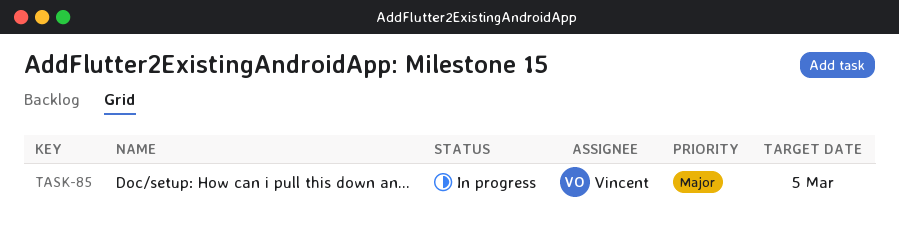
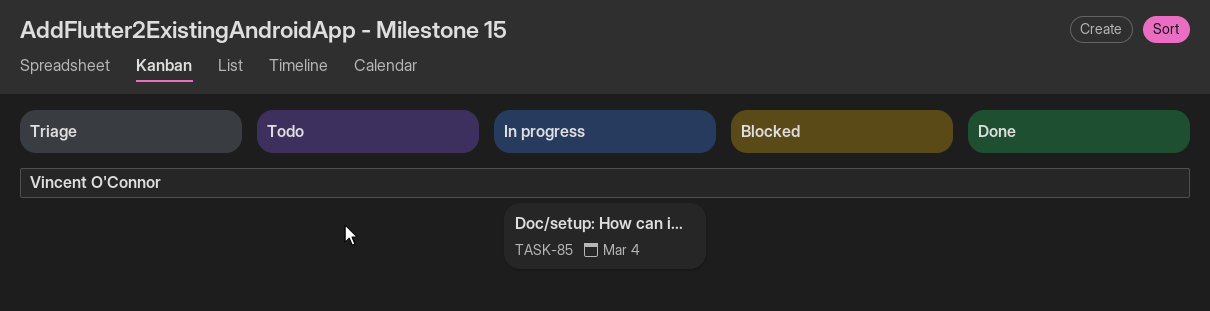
TASK-85, due: Mar 5 -> Mar 4

